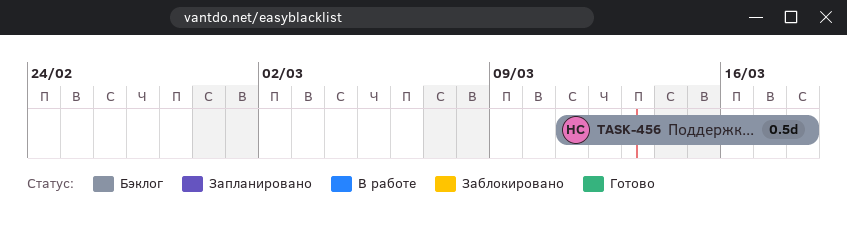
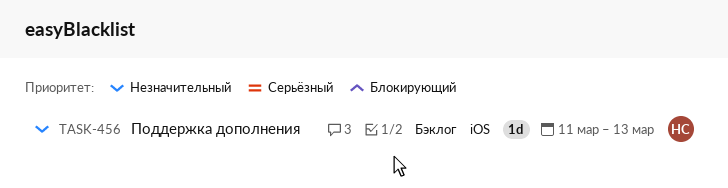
TASK-456, estimate: 0.5d -> 1d
TASK-456, due: Mar 18 -> Mar 13

